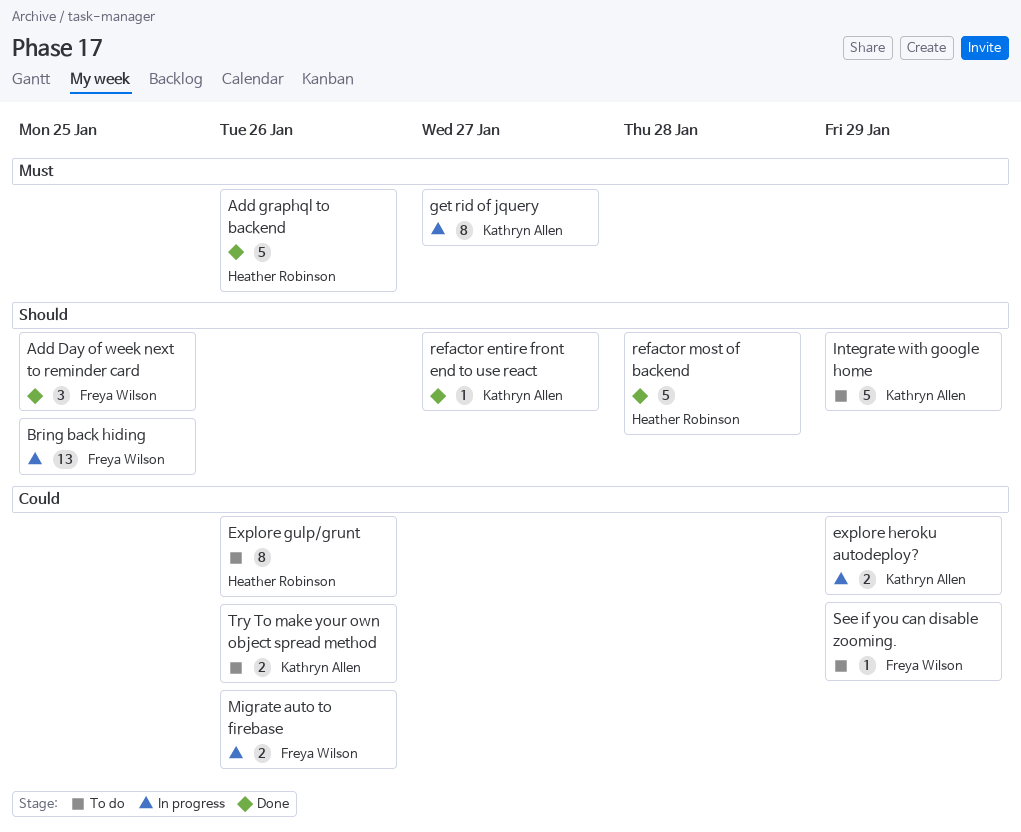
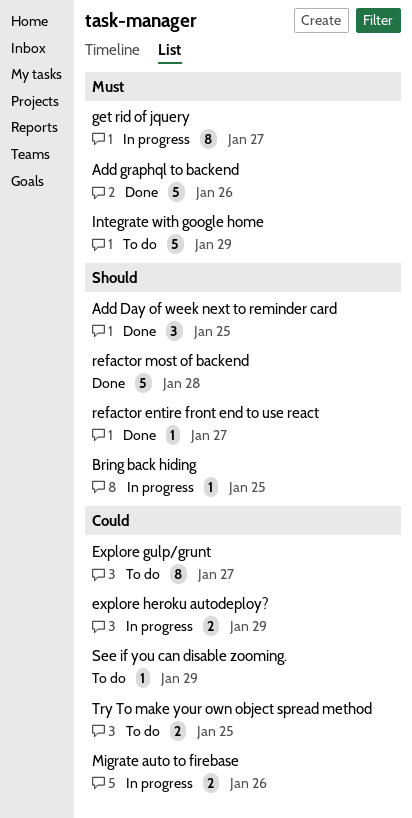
Bring back hiding, estimate: 13 -> 1
Explore gulp/grunt, due: Jan 26 -> Jan 27
Integrate with google home, priority: Should -> Must
Try To make your own object spread method, due: Jan 26 -> Jan 25

